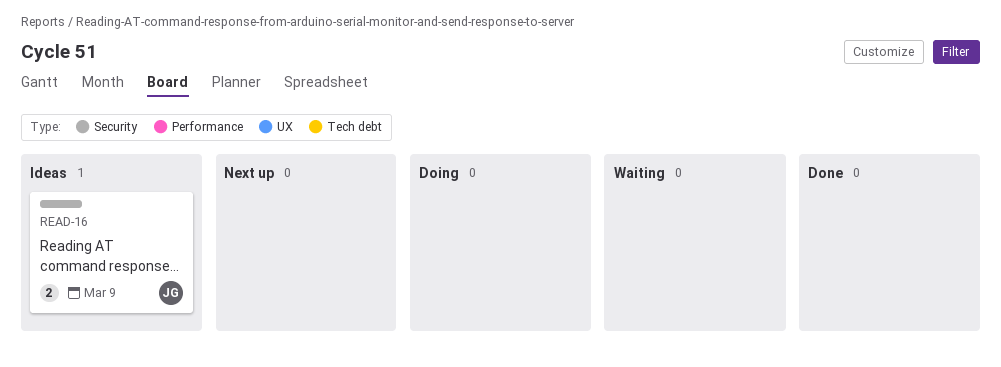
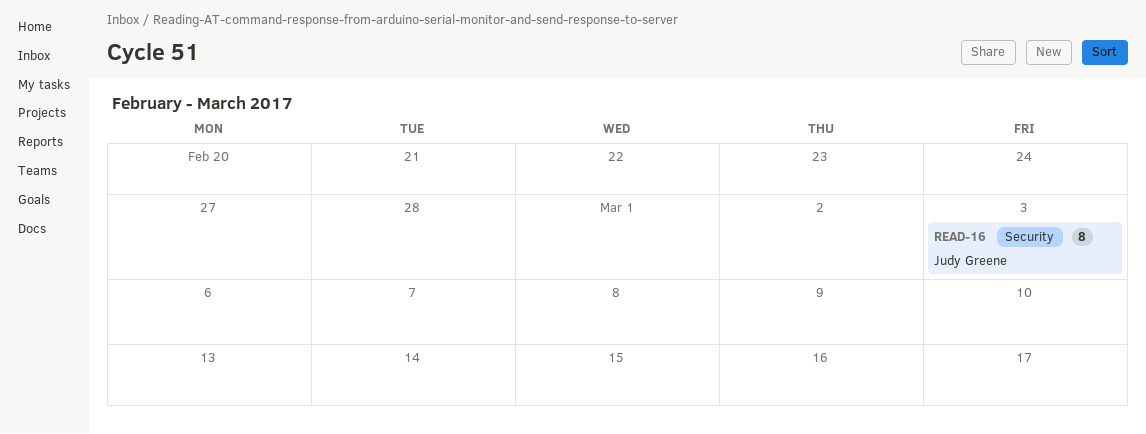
READ-16, estimate: 2 -> 8
READ-16, due: Mar 9 -> Mar 3

